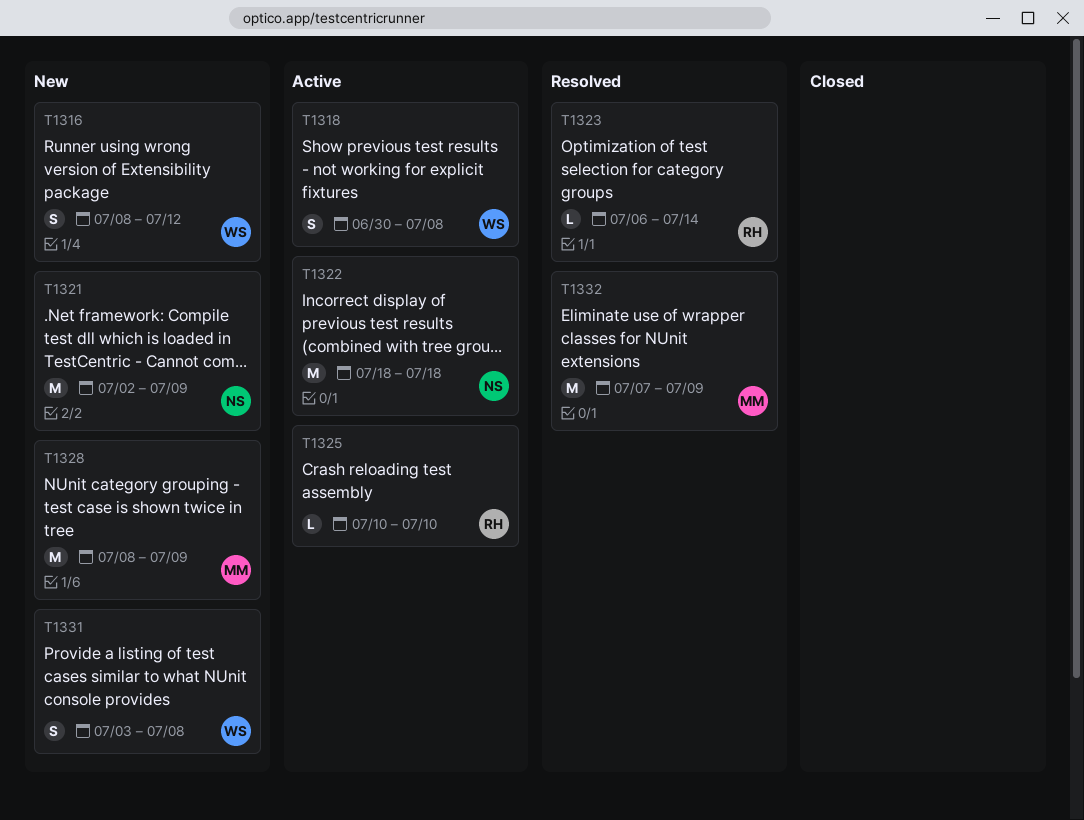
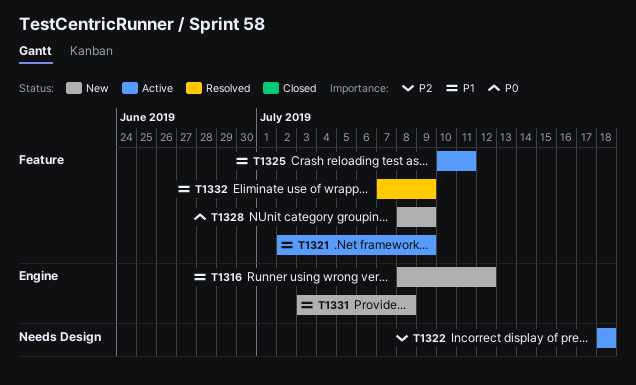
T1318: present -> none
T1321, status: New -> Active
T1323: present -> none
T1325, due: Jul 10 -> Jul 11

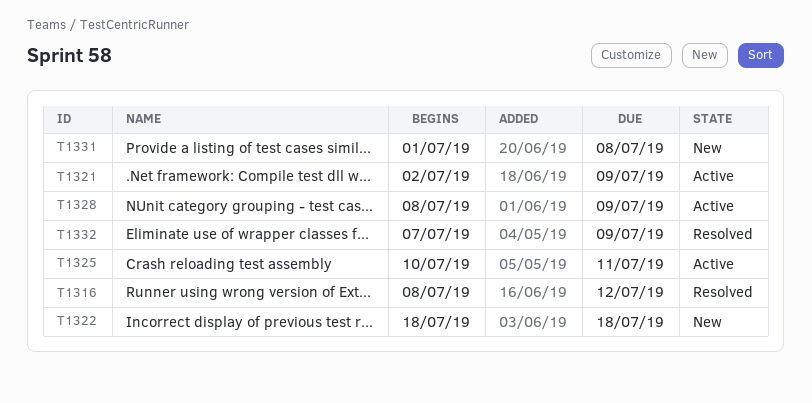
T1316, status: New -> Resolved
T1322, status: Active -> New
T1328, status: New -> Active
T1331, start: Jul 3 -> Jul 1

